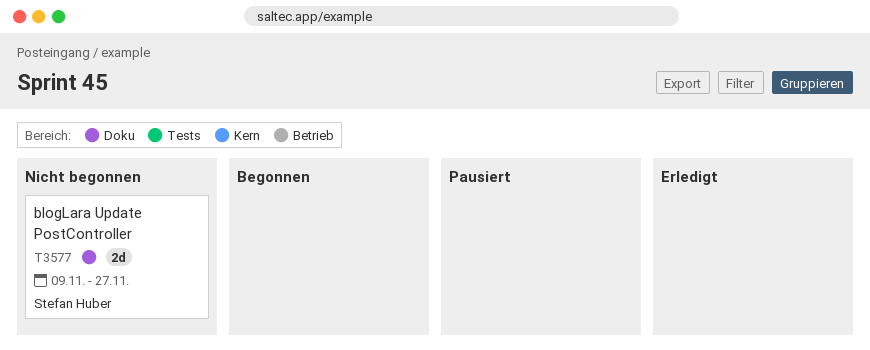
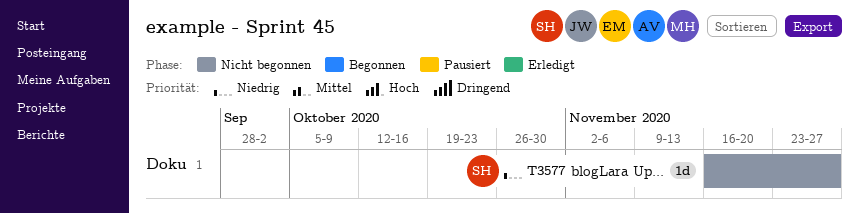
T3577, estimate: 2d -> 1d
T3577, start: Nov 9 -> Nov 16

